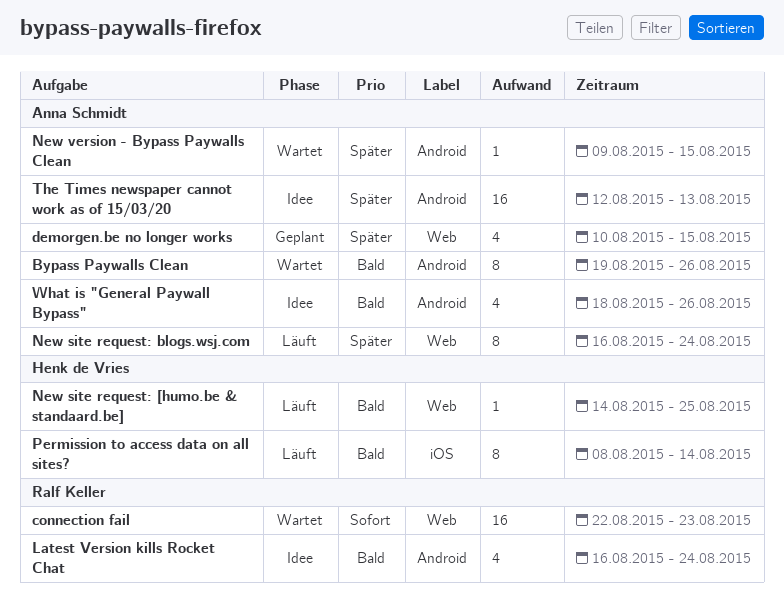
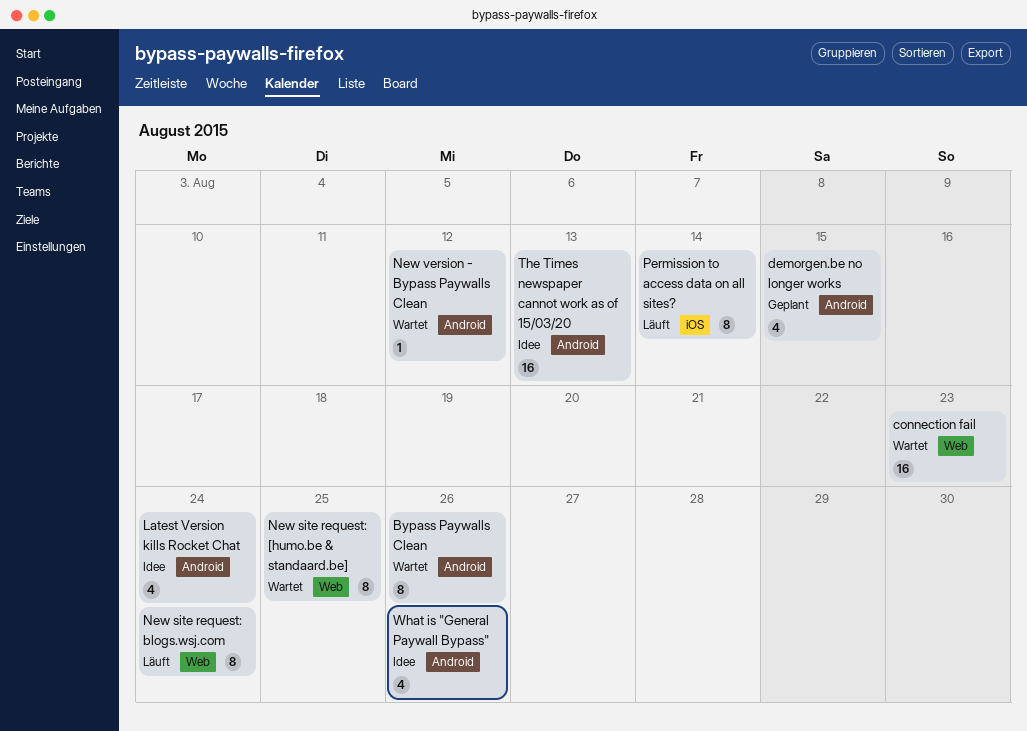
demorgen.be no longer works, label: Web -> Android
New site request: [humo.be & standaard.be], status: Läuft -> Wartet
New site request: [humo.be & standaard.be], estimate: 1 -> 8
New version - Bypass Paywalls Clean, due: Aug 15 -> Aug 12

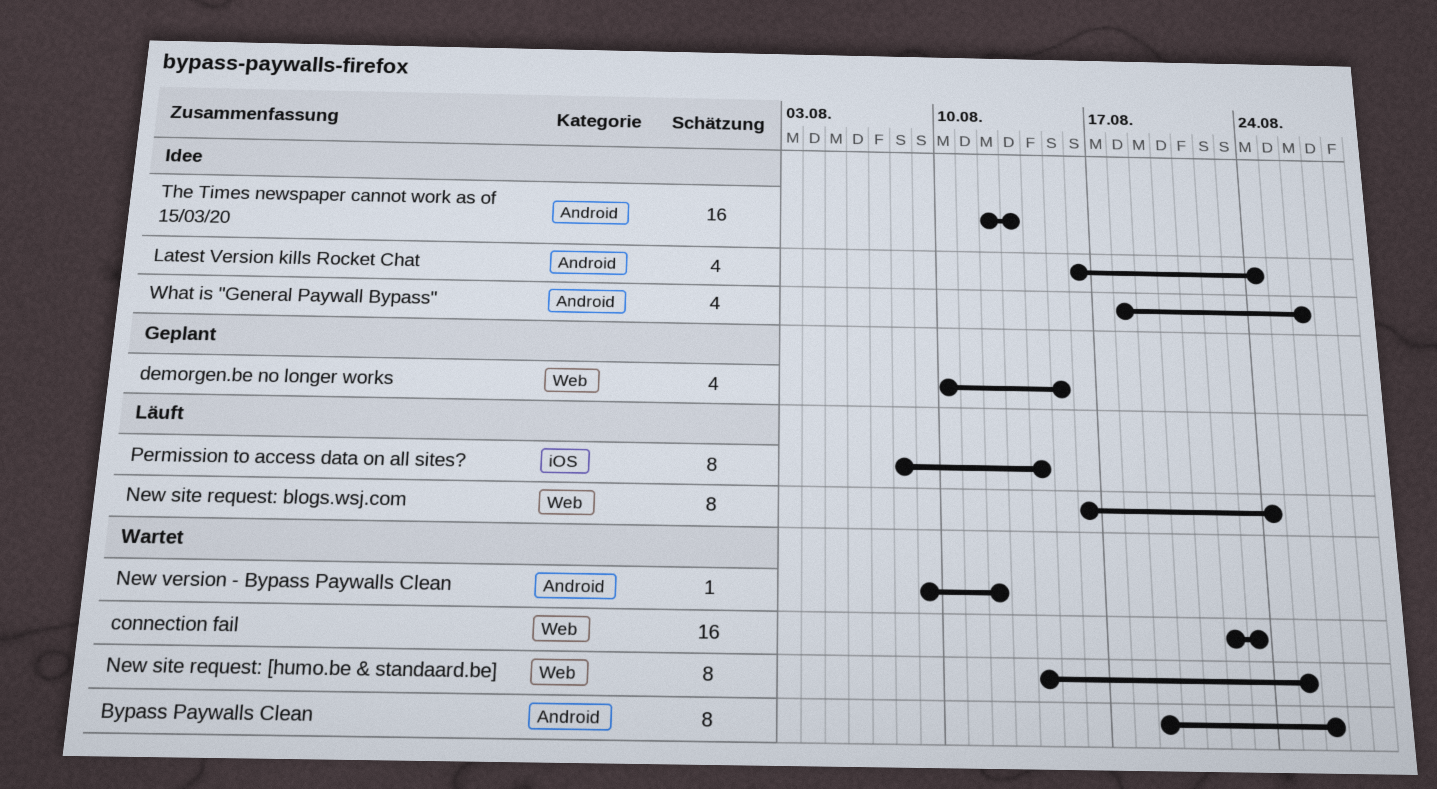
demorgen.be no longer works, label: Android -> Web

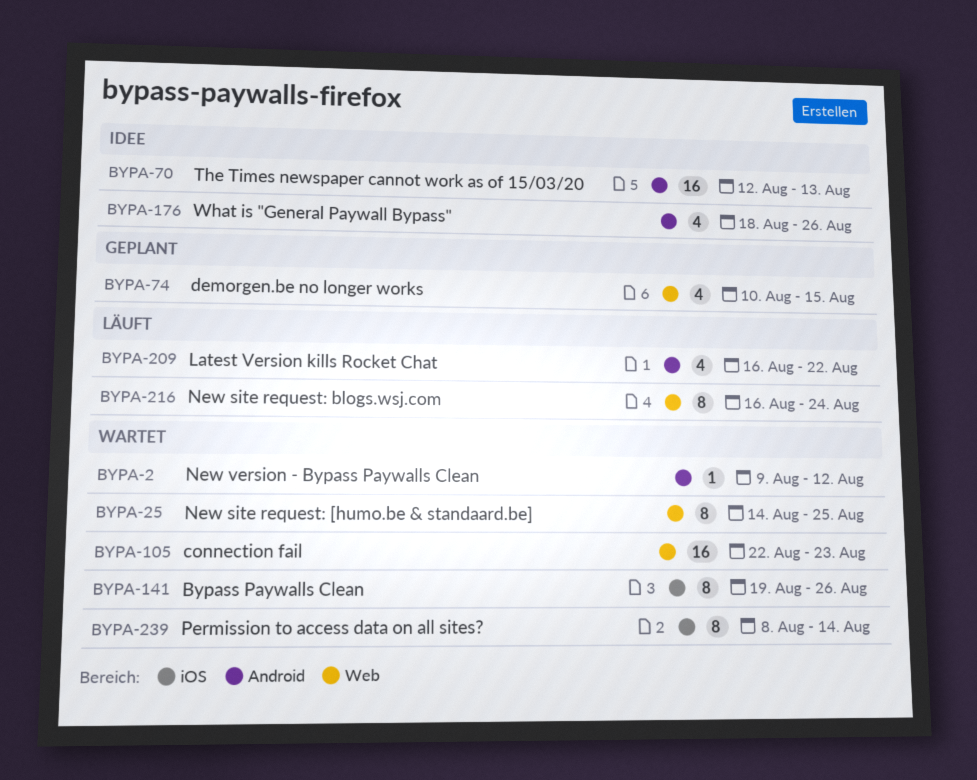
Bypass Paywalls Clean, label: Android -> iOS
Latest Version kills Rocket Chat, status: Idee -> Läuft
Latest Version kills Rocket Chat, due: Aug 24 -> Aug 22
Permission to access data on all sites?, status: Läuft -> Wartet

